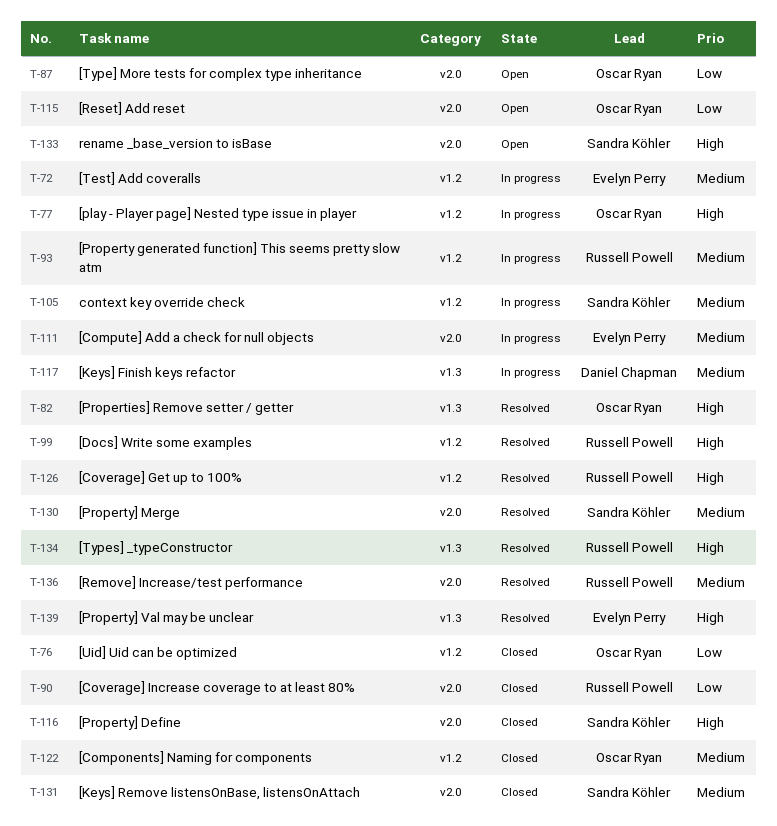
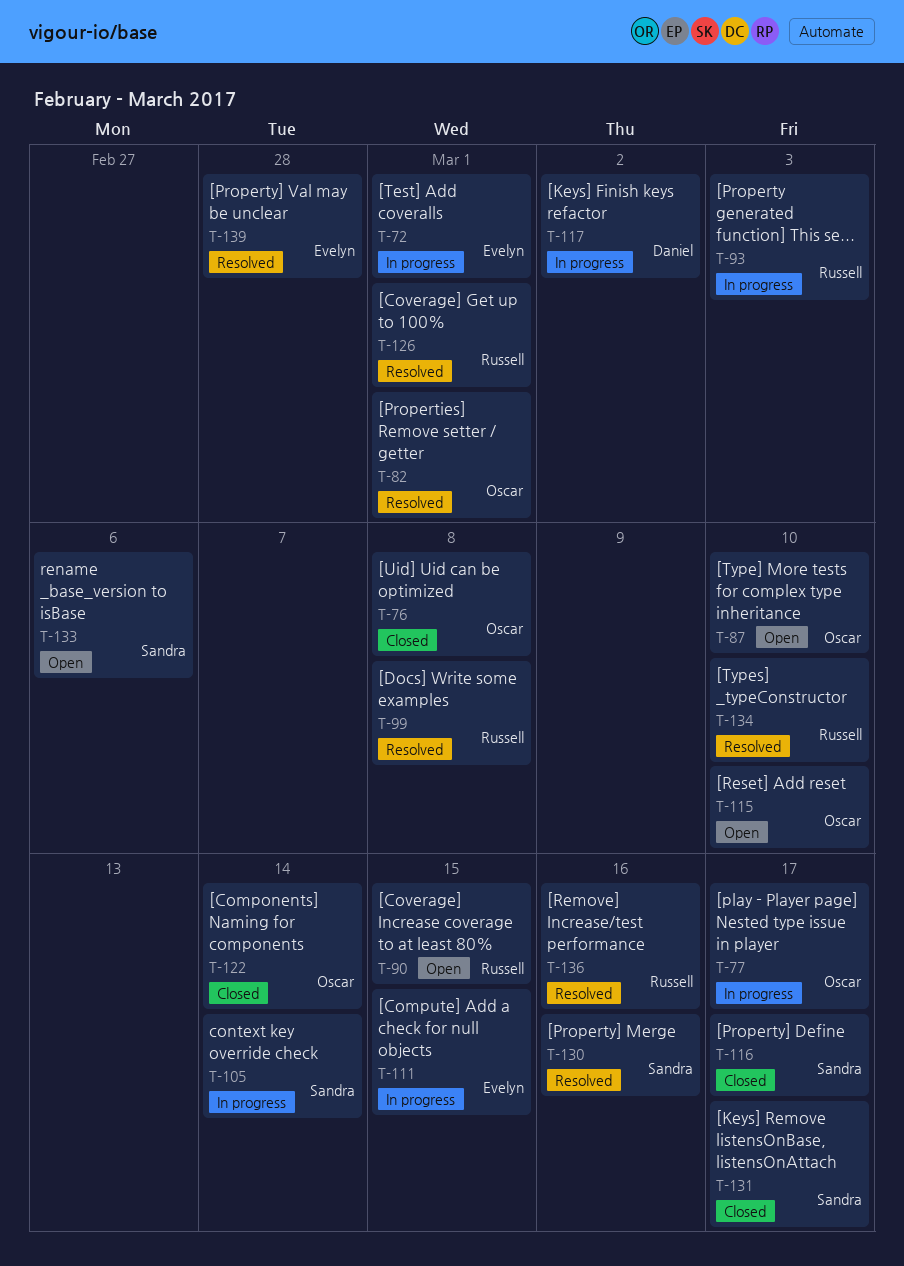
T-90, status: Closed -> Open

